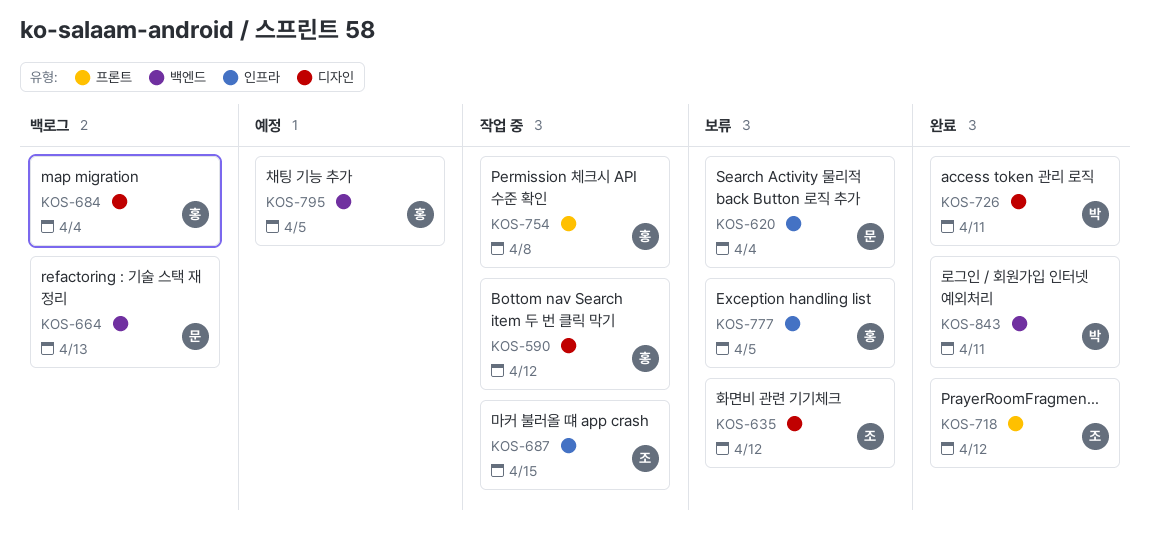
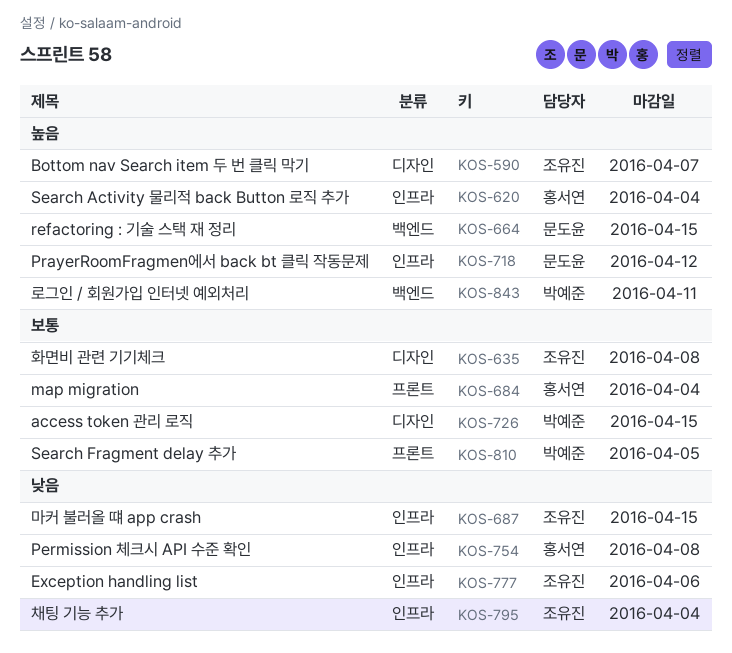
KOS-590, owner: 홍서연 -> 조유진
KOS-590, due: Apr 12 -> Apr 7
KOS-620, owner: 문도윤 -> 홍서연
KOS-635, due: Apr 12 -> Apr 8
KOS-664, due: Apr 13 -> Apr 15
KOS-684, label: 디자인 -> 프론트
KOS-718, owner: 조유진 -> 문도윤
KOS-718, label: 프론트 -> 인프라
KOS-726, due: Apr 11 -> Apr 15
KOS-754, label: 프론트 -> 인프라
KOS-777, owner: 홍서연 -> 조유진
KOS-777, due: Apr 5 -> Apr 6
KOS-795, owner: 홍서연 -> 조유진
KOS-795, label: 백엔드 -> 인프라
KOS-795, due: Apr 5 -> Apr 4
KOS-810: none -> present

